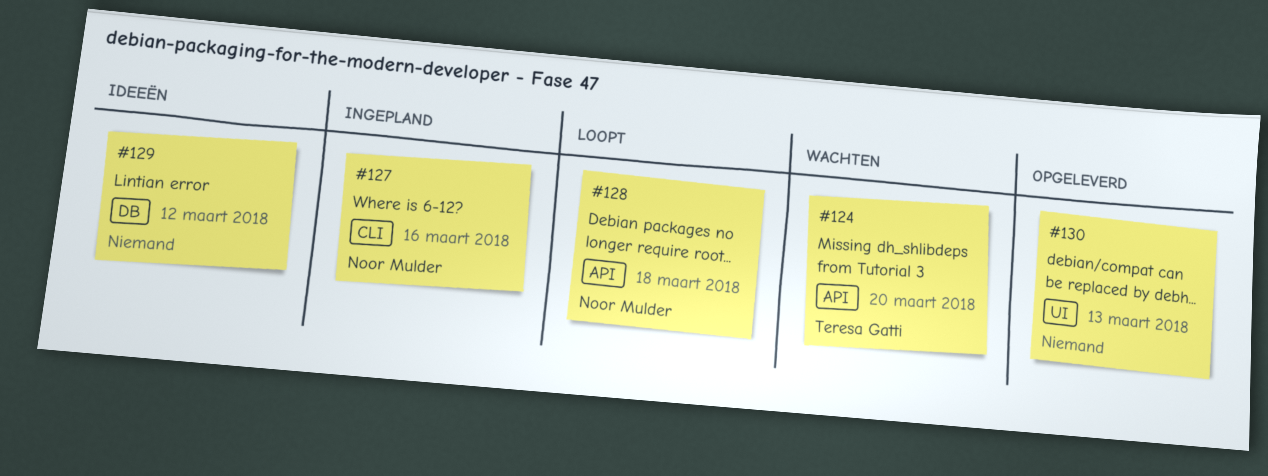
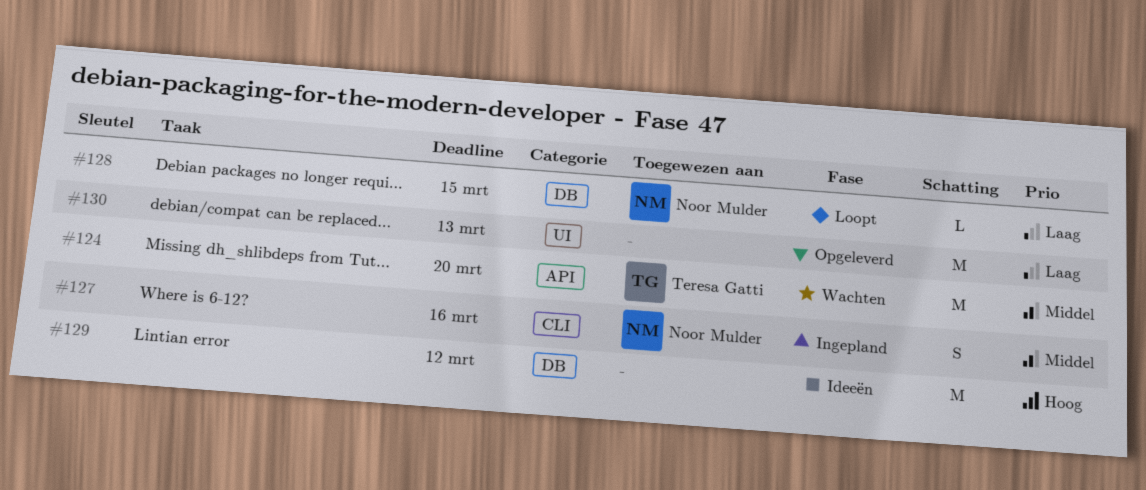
#128, label: API -> DB
#128, due: Mar 18 -> Mar 15

